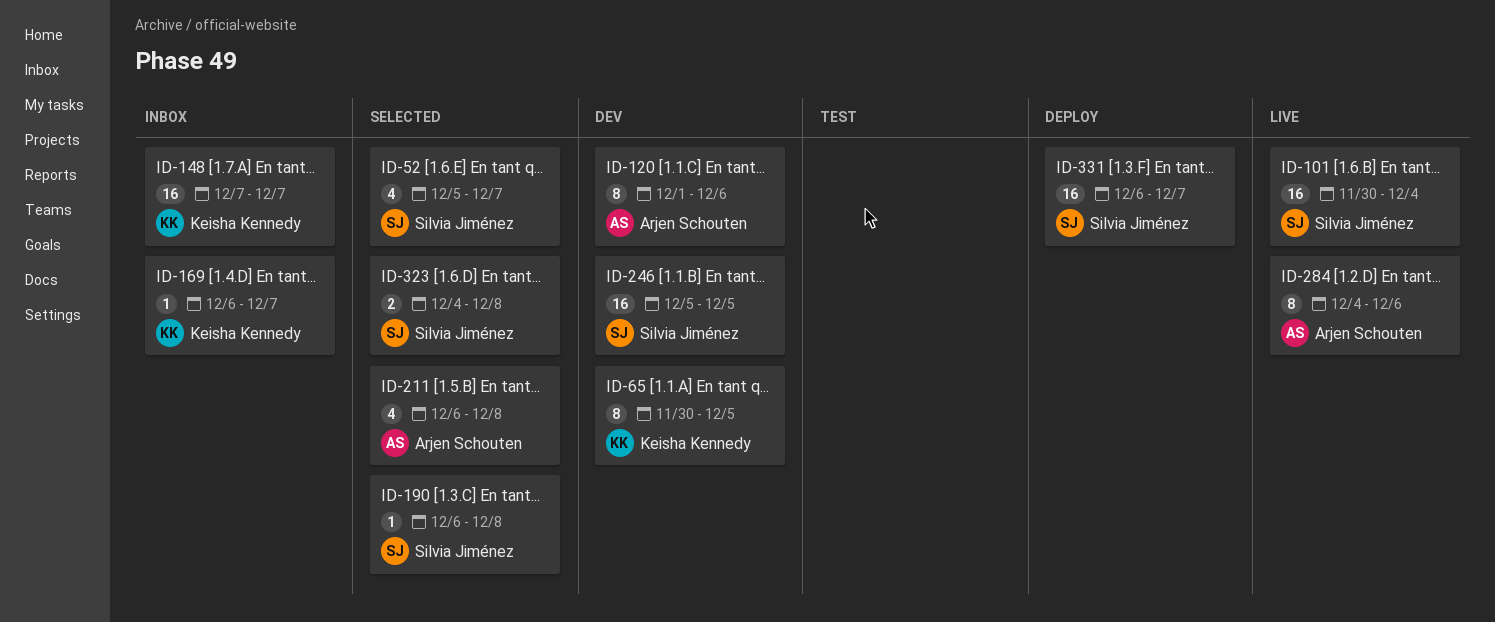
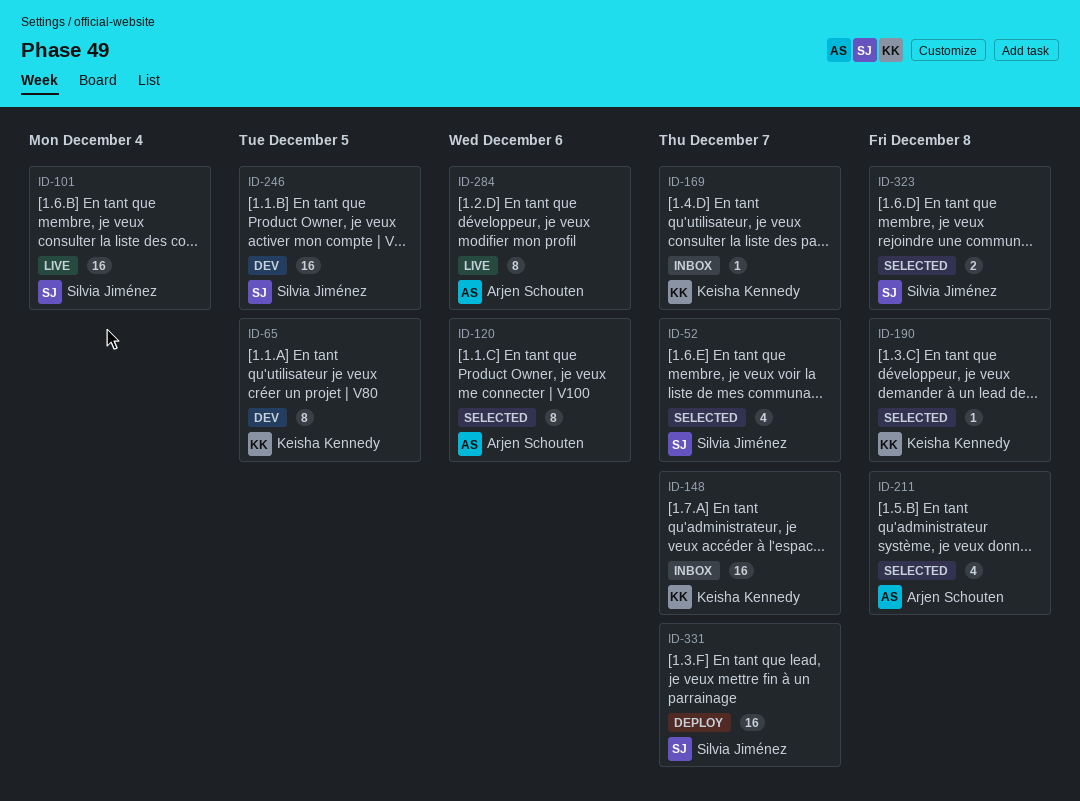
ID-120, status: Dev -> Selected
ID-190, owner: Silvia Jiménez -> Keisha Kennedy

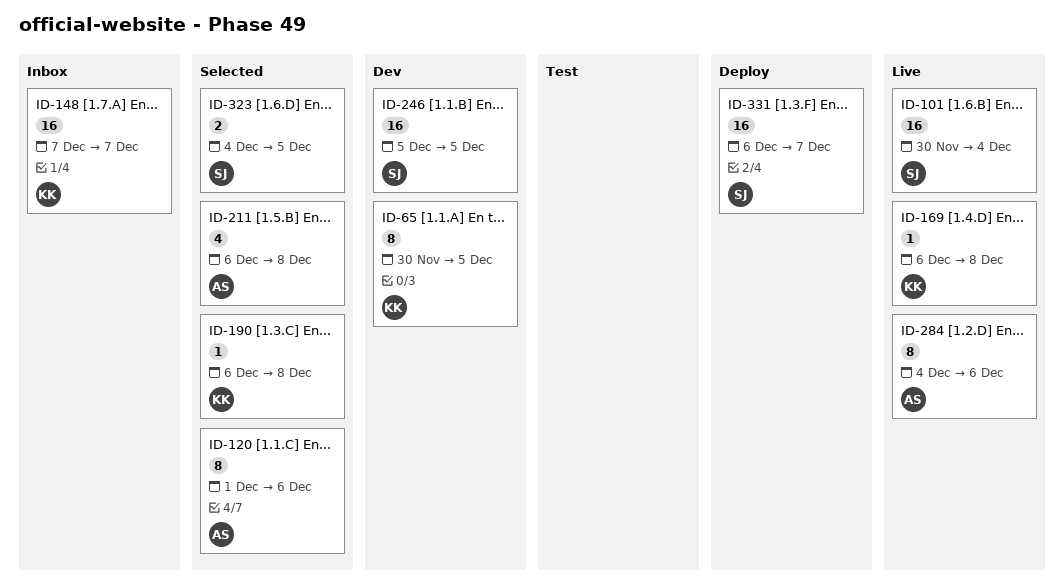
ID-52: present -> none
ID-169, status: Inbox -> Live
ID-169, due: Dec 7 -> Dec 8
ID-323, due: Dec 8 -> Dec 5

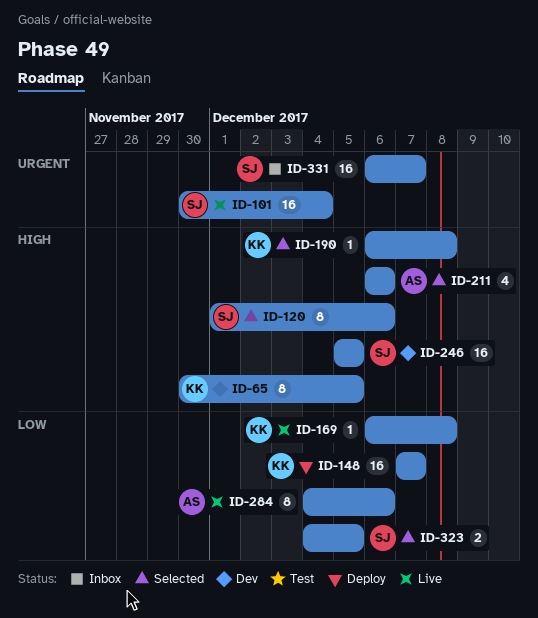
ID-120, owner: AS -> SJ
ID-148, status: Inbox -> Deploy
ID-211, due: Dec 8 -> Dec 6
ID-331, status: Deploy -> Inbox

